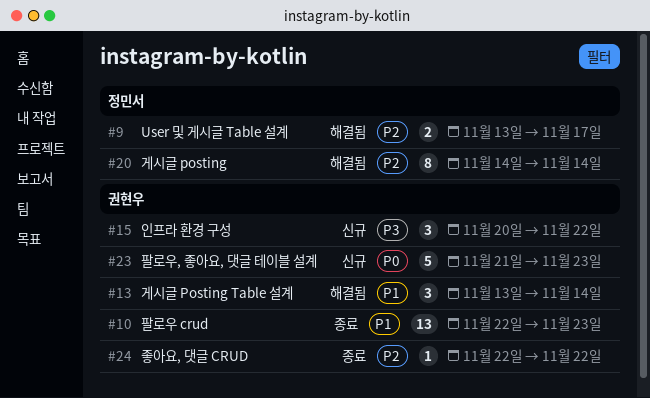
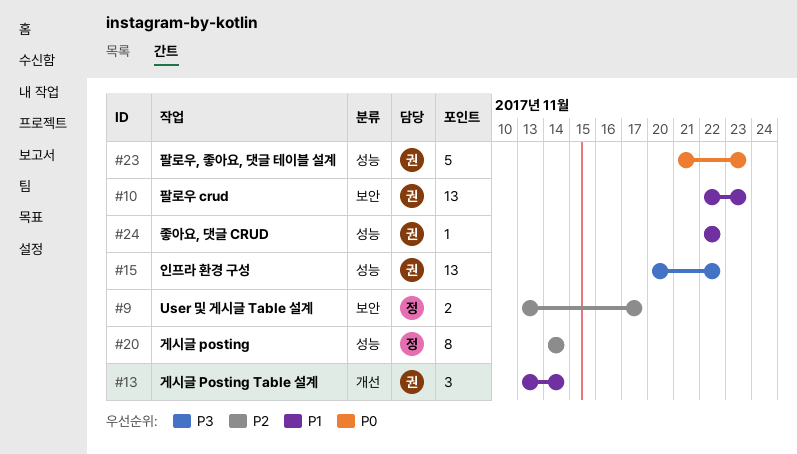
#15, estimate: 3 -> 13
#24, priority: P2 -> P1

